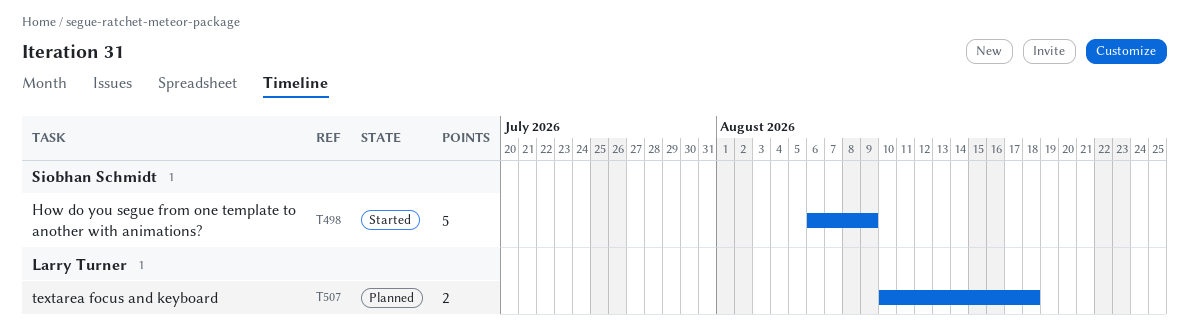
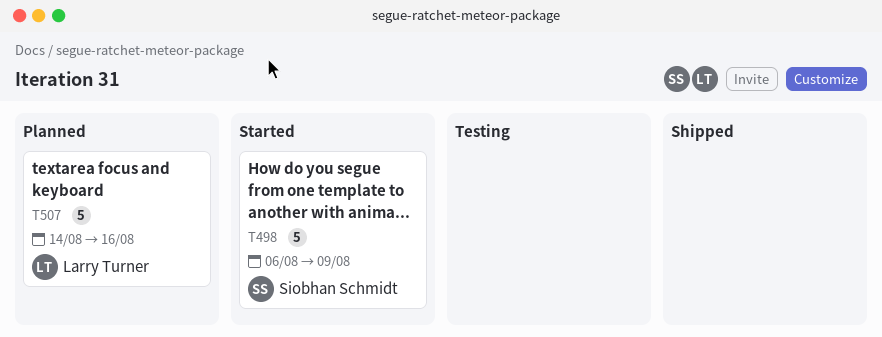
T507, estimate: 2 -> 5
T507, start: Aug 10 -> Aug 14
T507, due: Aug 18 -> Aug 16

